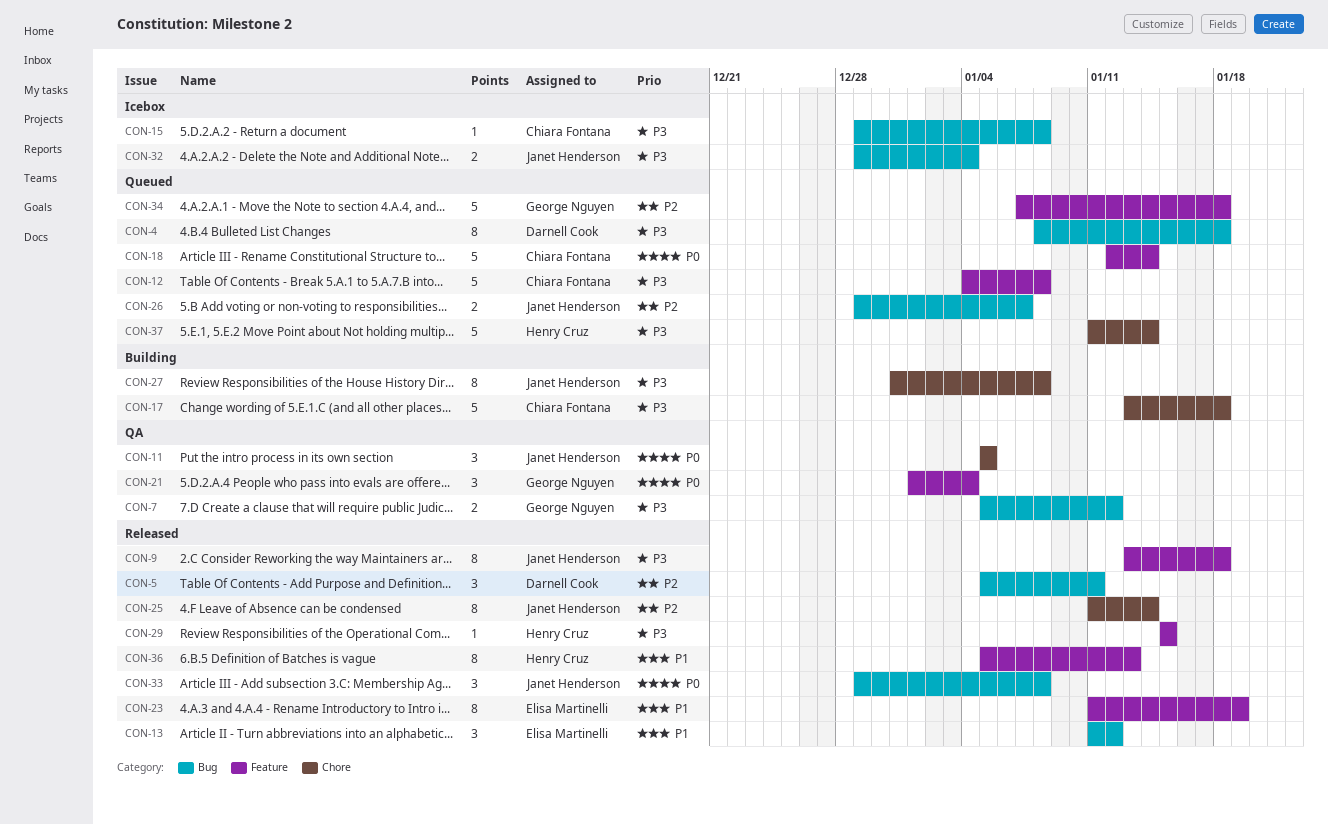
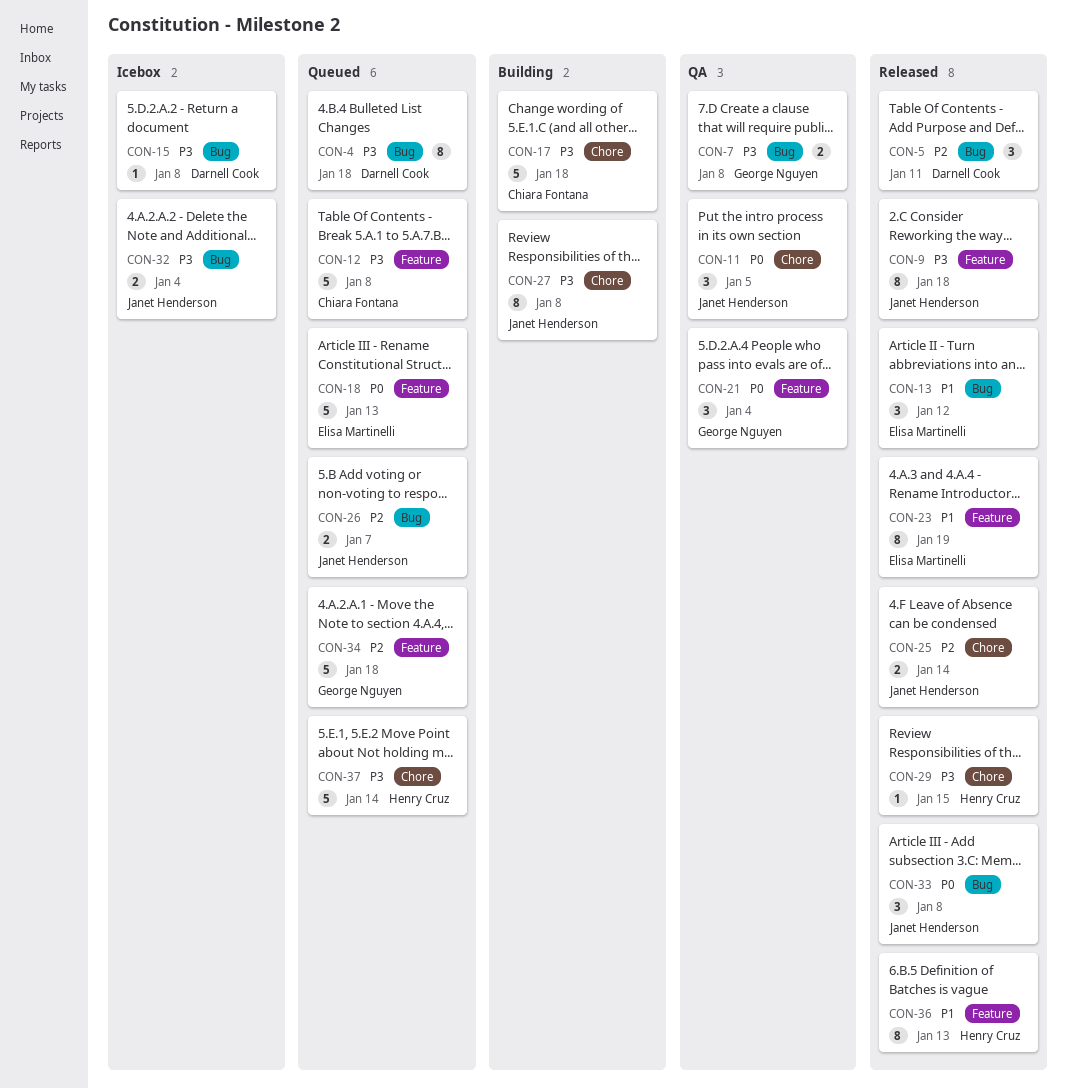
CON-7, due: Jan 12 -> Jan 8
CON-15, owner: Chiara Fontana -> Darnell Cook
CON-18, owner: Chiara Fontana -> Elisa Martinelli
CON-18, due: Jan 14 -> Jan 13
CON-25, estimate: 8 -> 2
CON-29, label: Feature -> Chore

